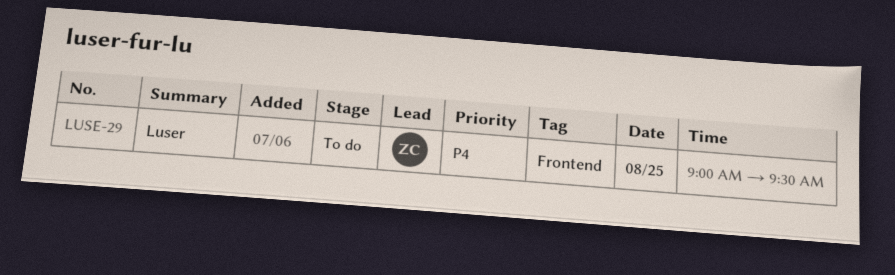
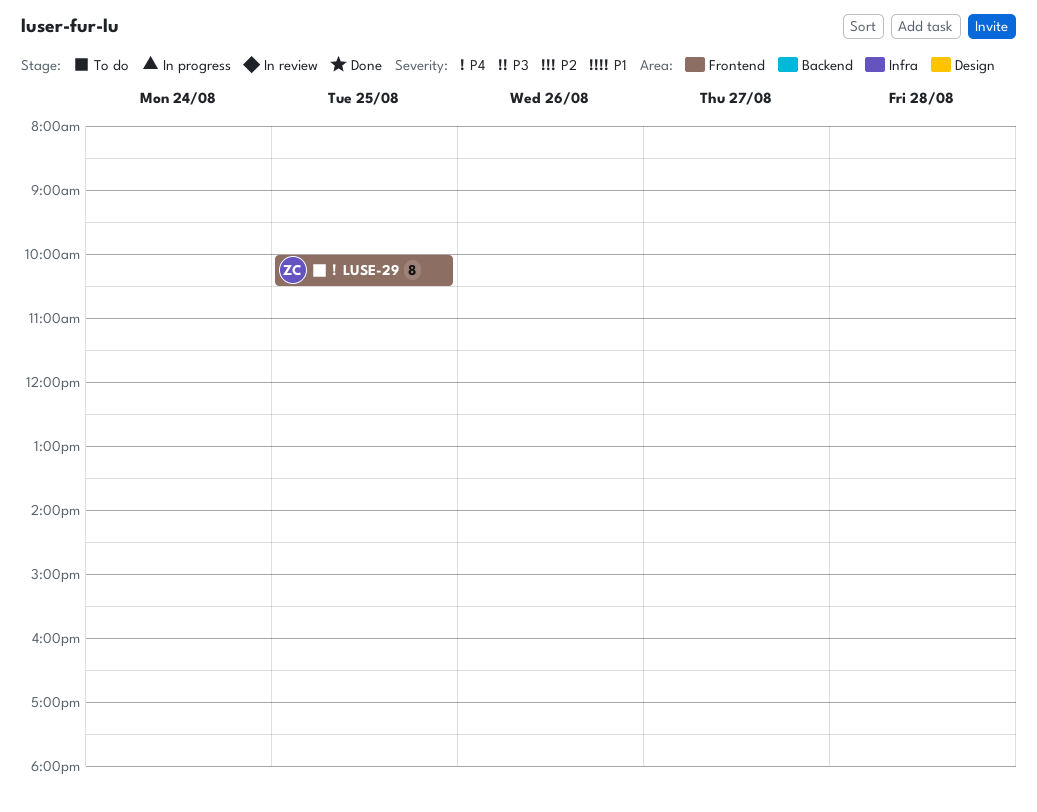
LUSE-29, begins: 09:00 -> 10:00
LUSE-29, ends: 09:30 -> 10:30

